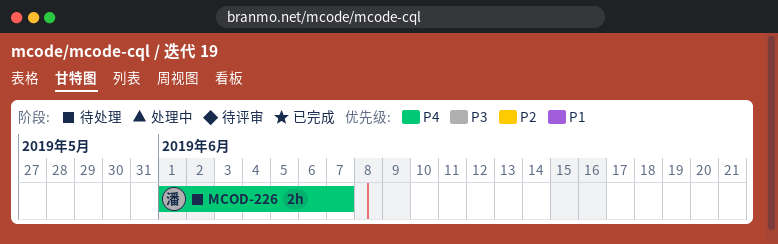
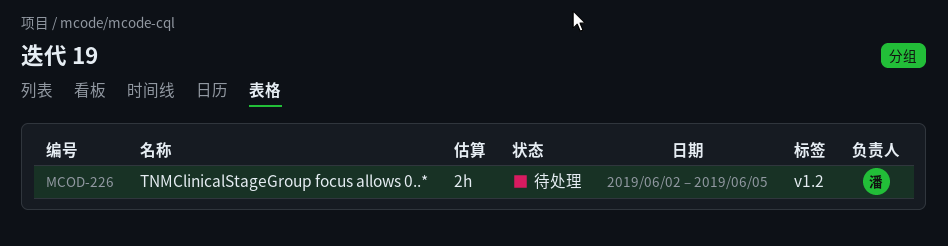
MCOD-226, start: Jun 1 -> Jun 2
MCOD-226, due: Jun 7 -> Jun 5

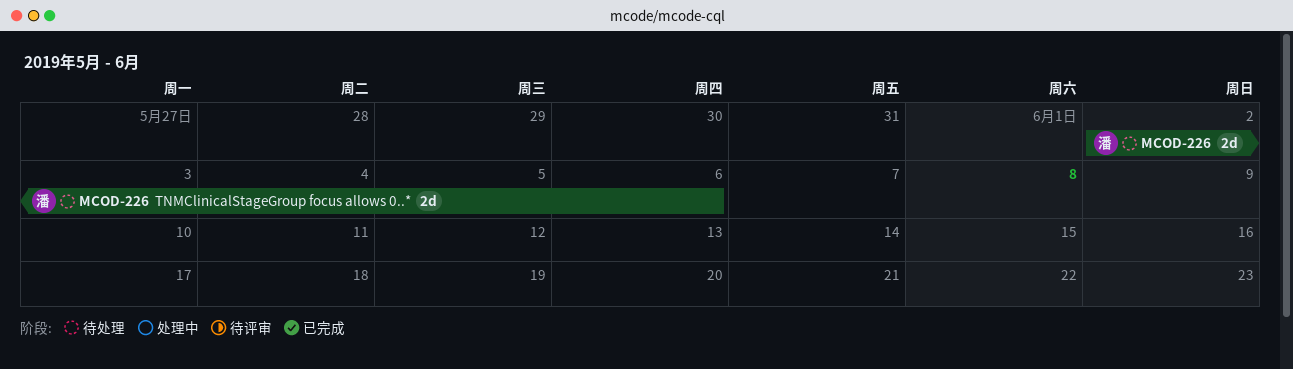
MCOD-226, estimate: 2h -> 2d
MCOD-226, due: Jun 5 -> Jun 6

